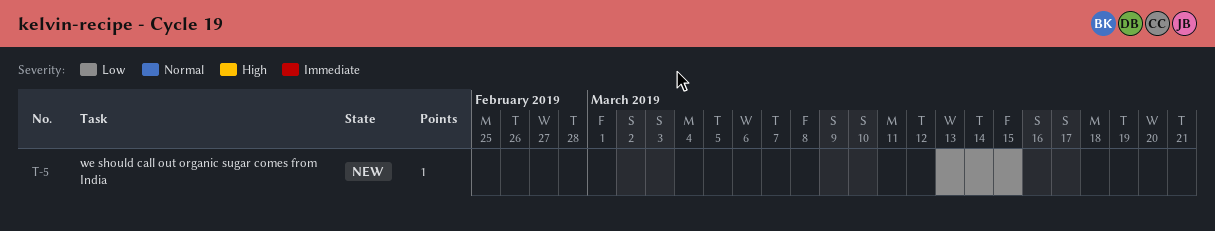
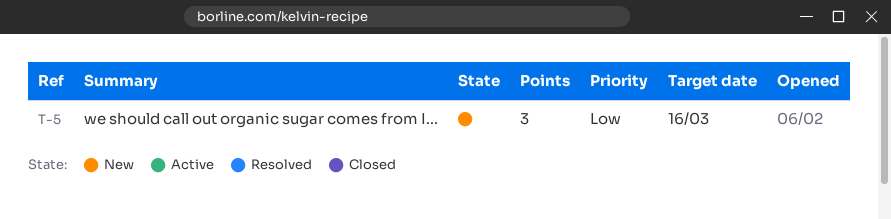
T-5, estimate: 1 -> 3
T-5, due: Mar 15 -> Mar 16

